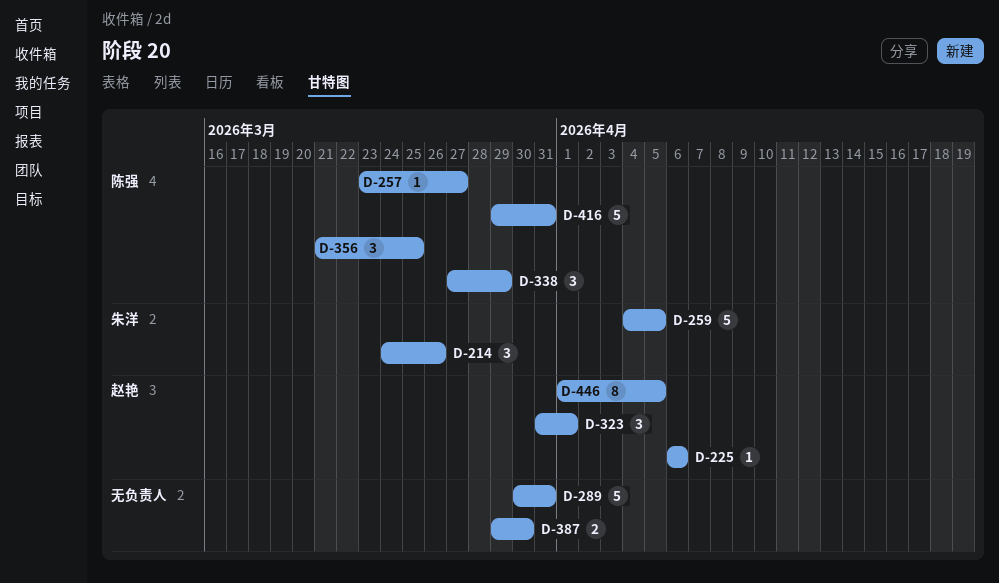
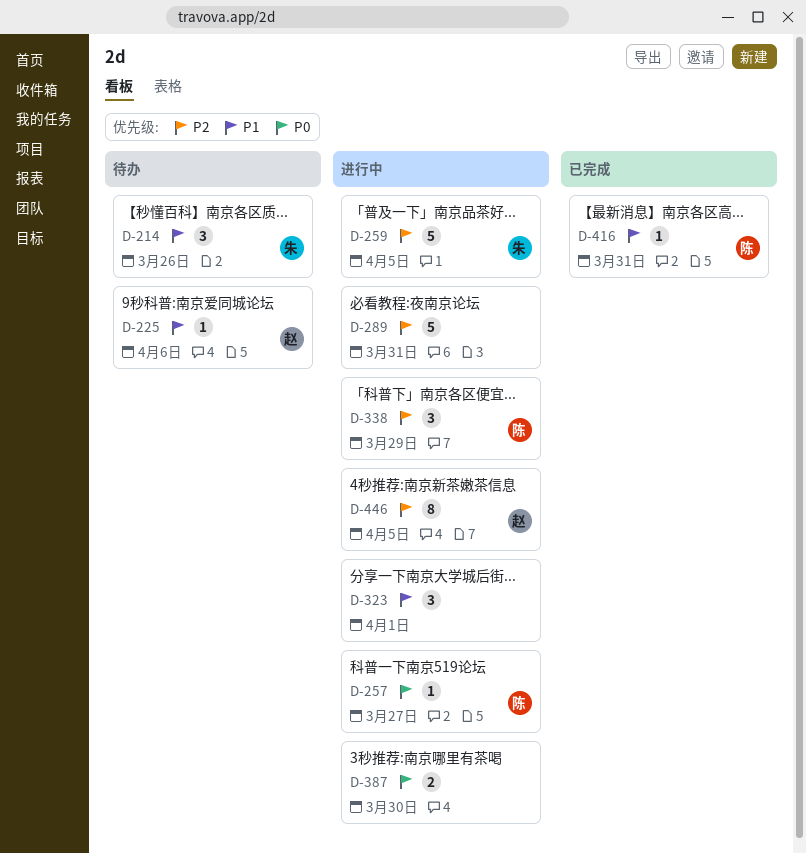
D-323, owner: 赵艳 -> none
D-356: present -> none
D-416, estimate: 5 -> 1

